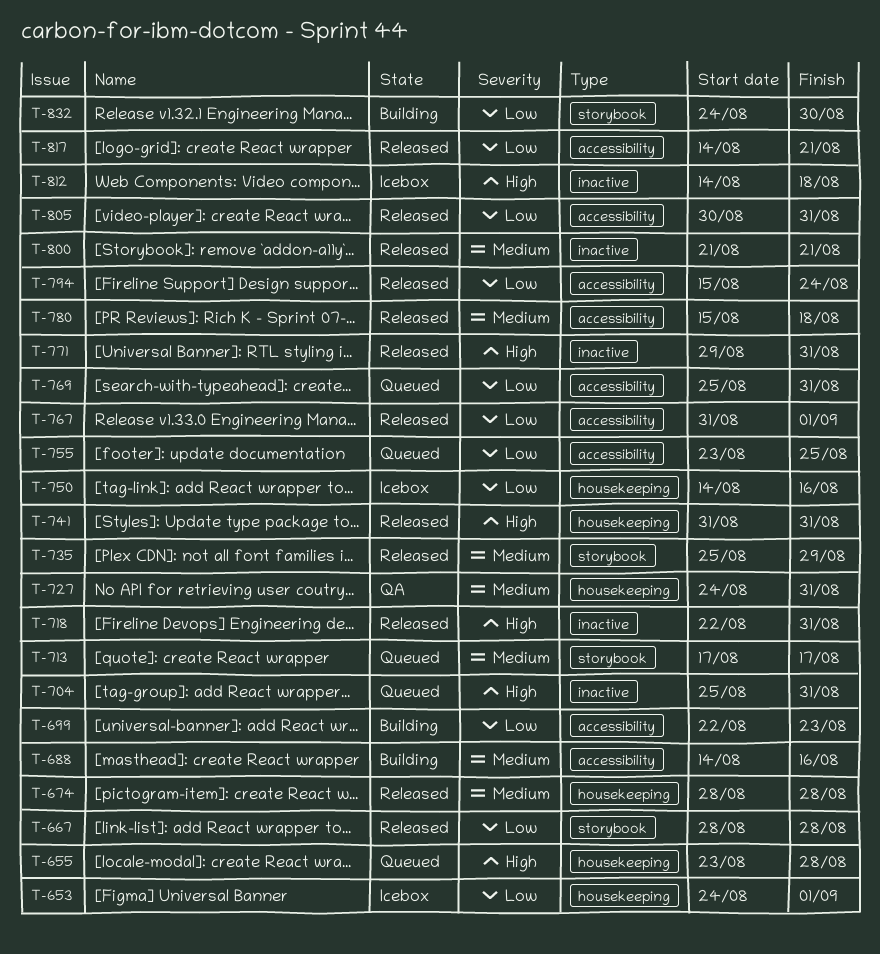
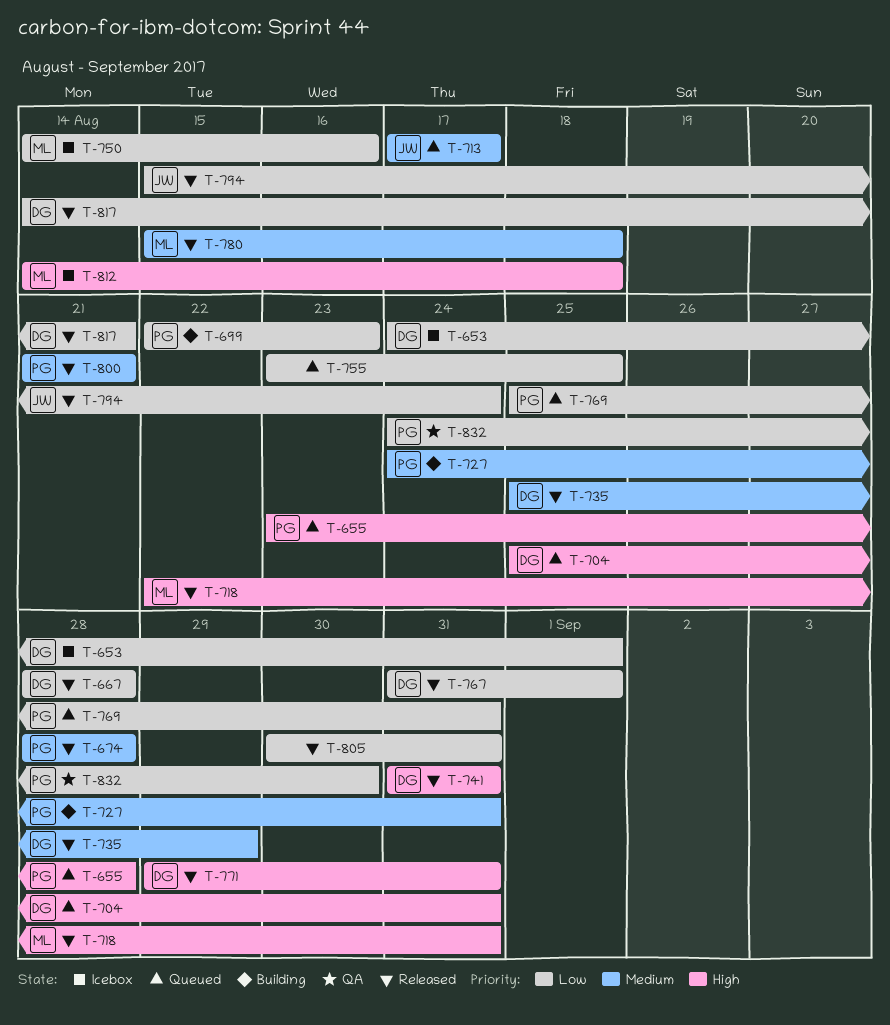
T-688: present -> none
T-727, status: QA -> Building
T-832, status: Building -> QA

